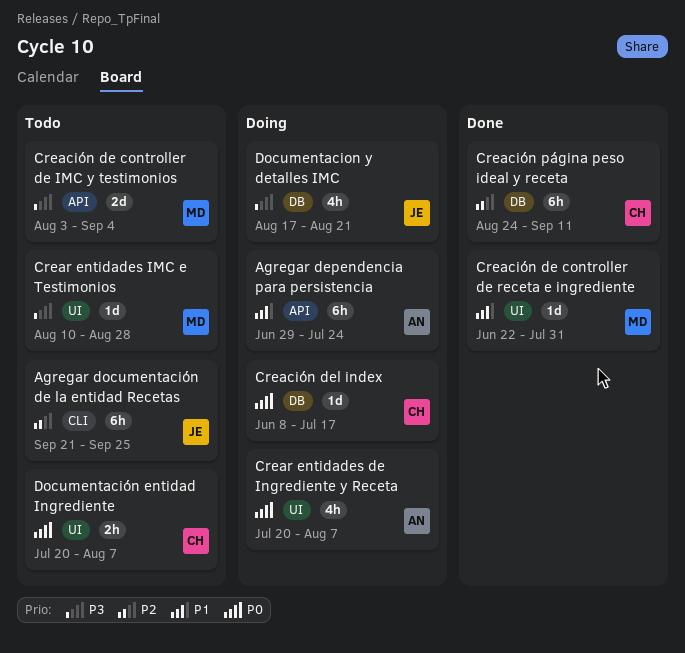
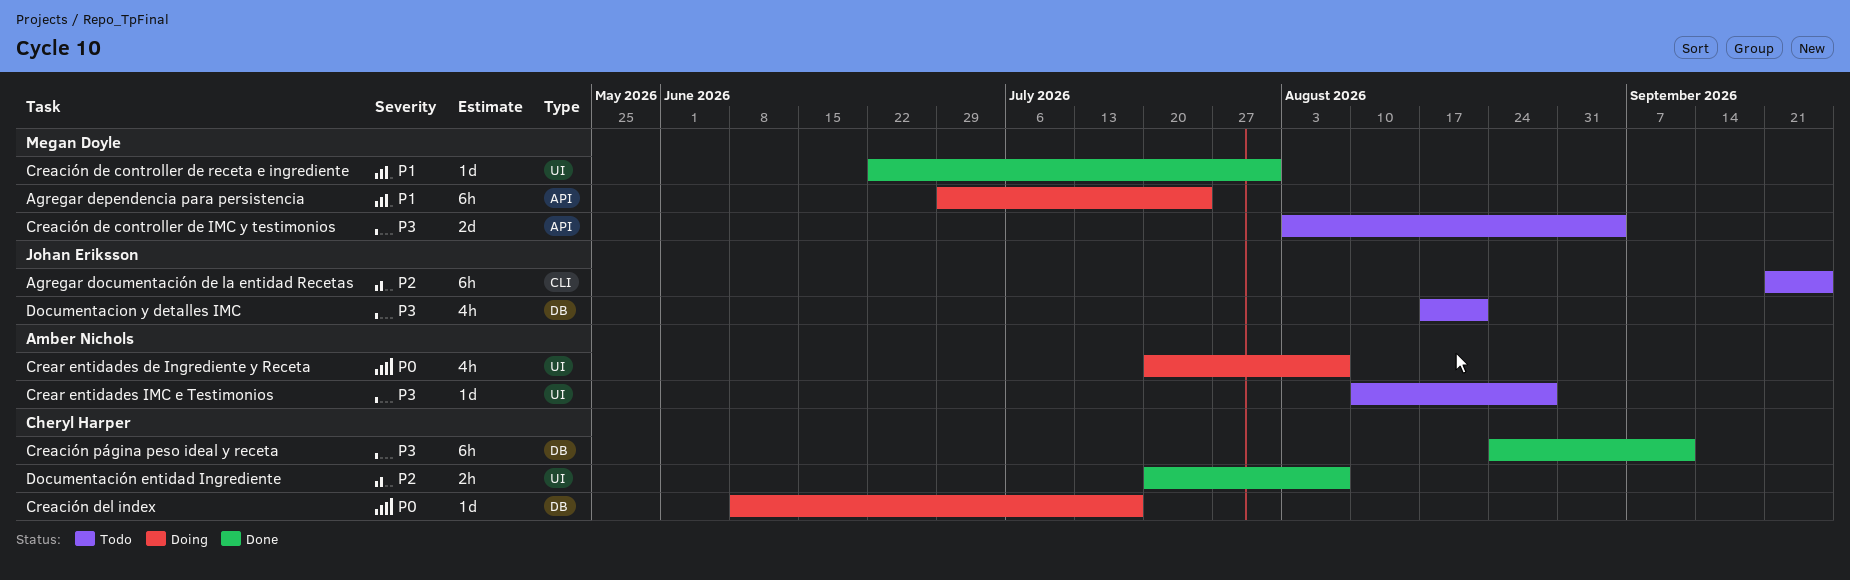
Agregar dependencia para persistencia, owner: Amber Nichols -> Megan Doyle
Creación página peso ideal y receta, priority: P2 -> P3
Crear entidades IMC e Testimonios, owner: Megan Doyle -> Amber Nichols
Documentacion y detalles IMC, status: Doing -> Todo
Documentación entidad Ingrediente, status: Todo -> Done
Documentación entidad Ingrediente, priority: P0 -> P2

